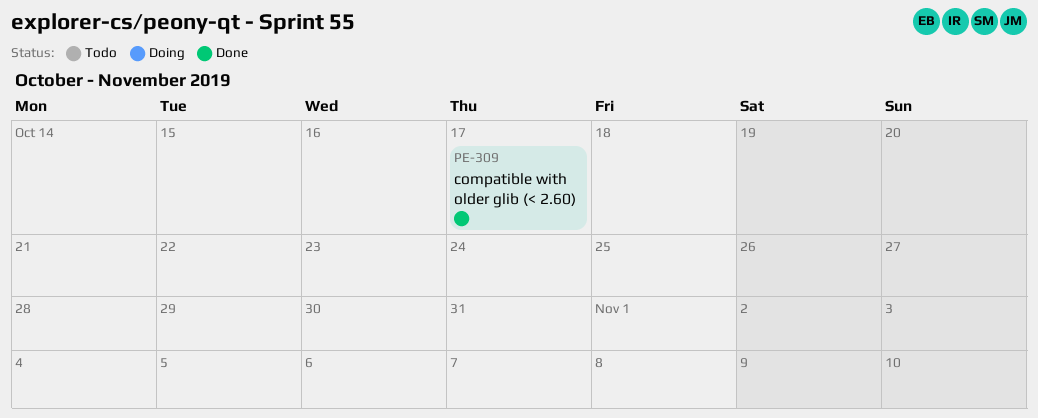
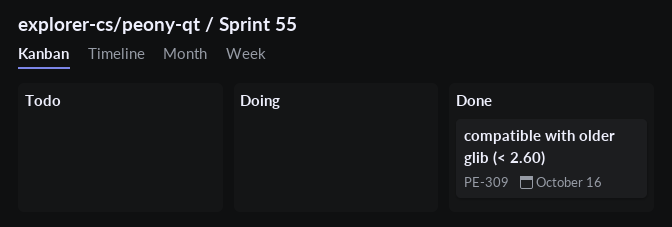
PE-309, due: Oct 17 -> Oct 16

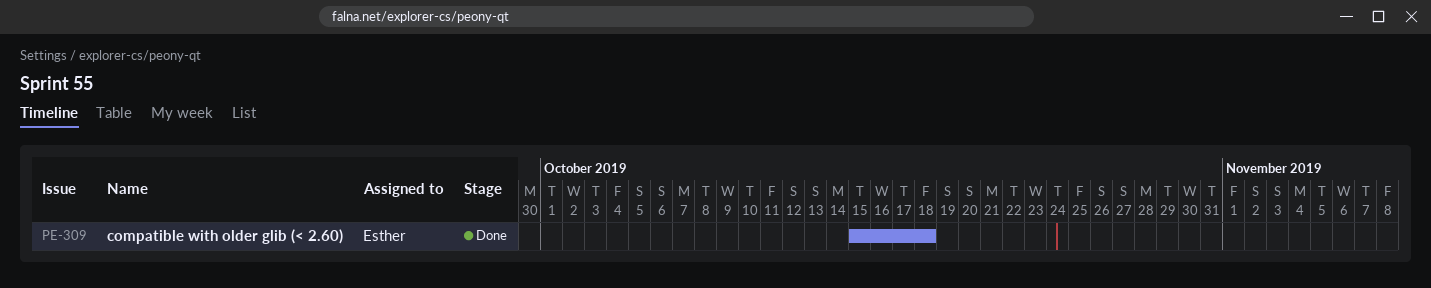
PE-309, due: Oct 16 -> Oct 18

